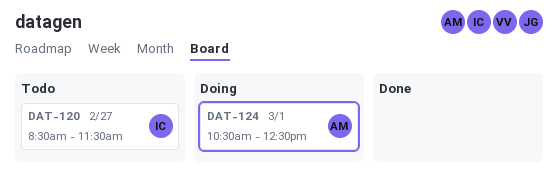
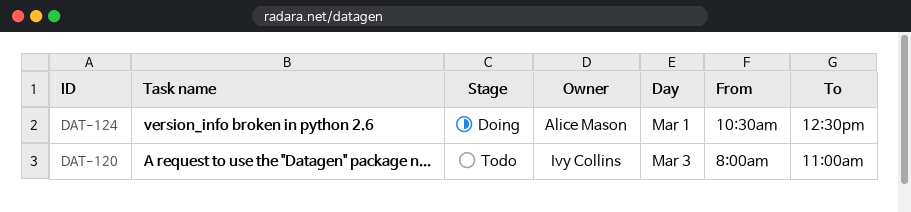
DAT-120, day: Feb 27 -> Mar 3
DAT-120, begins: 08:30 -> 08:00
DAT-120, ends: 11:30 -> 11:00

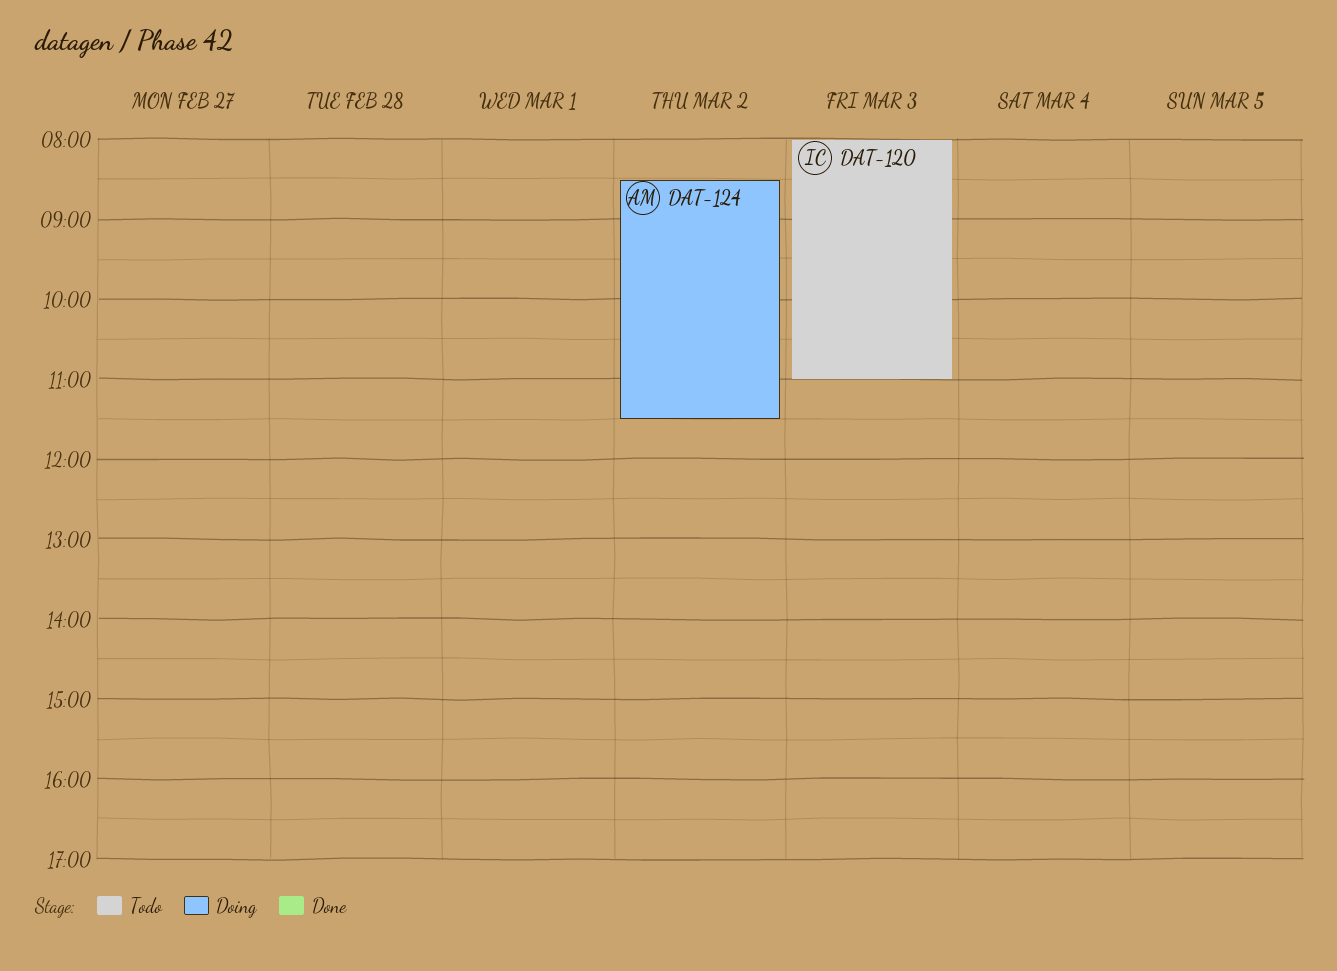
DAT-124, day: Mar 1 -> Mar 2
DAT-124, begins: 10:30 -> 08:30
DAT-124, ends: 12:30 -> 11:30

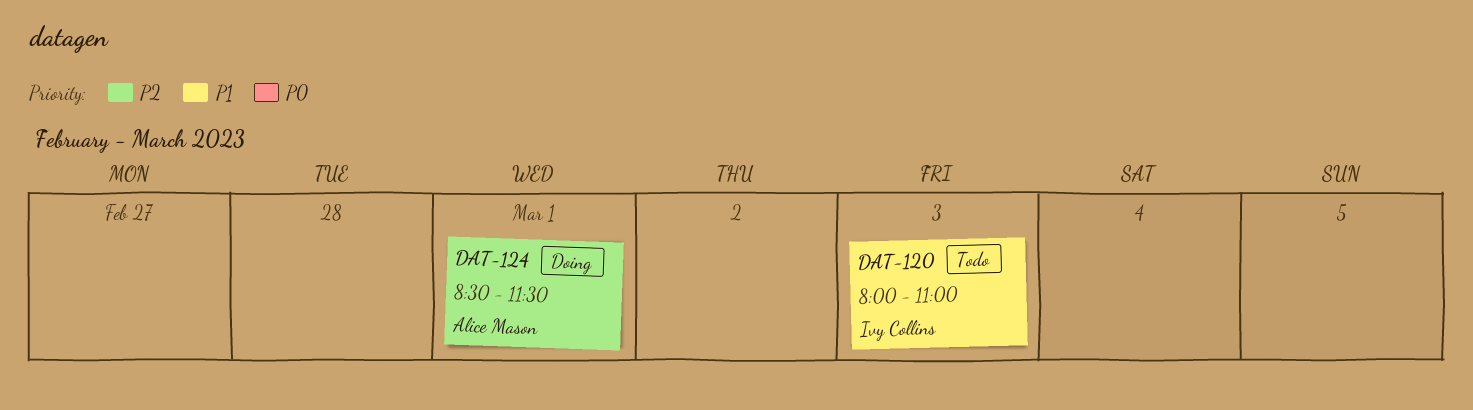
DAT-124, day: Mar 2 -> Mar 1

